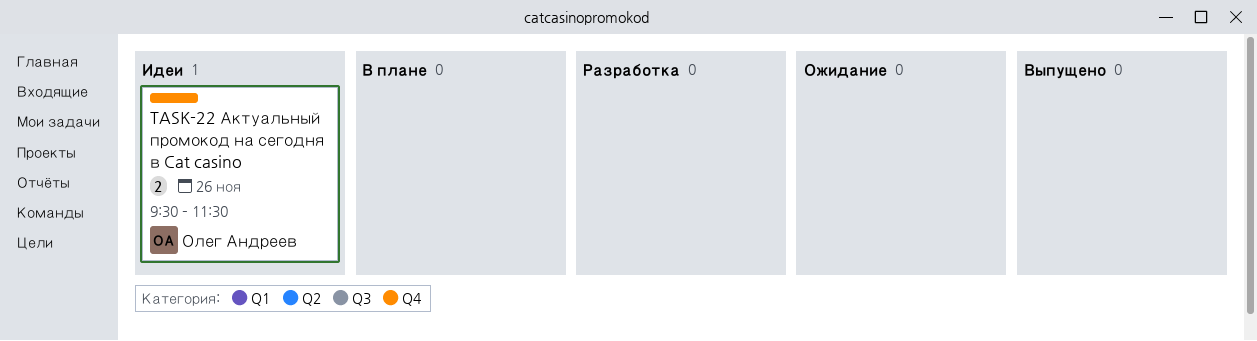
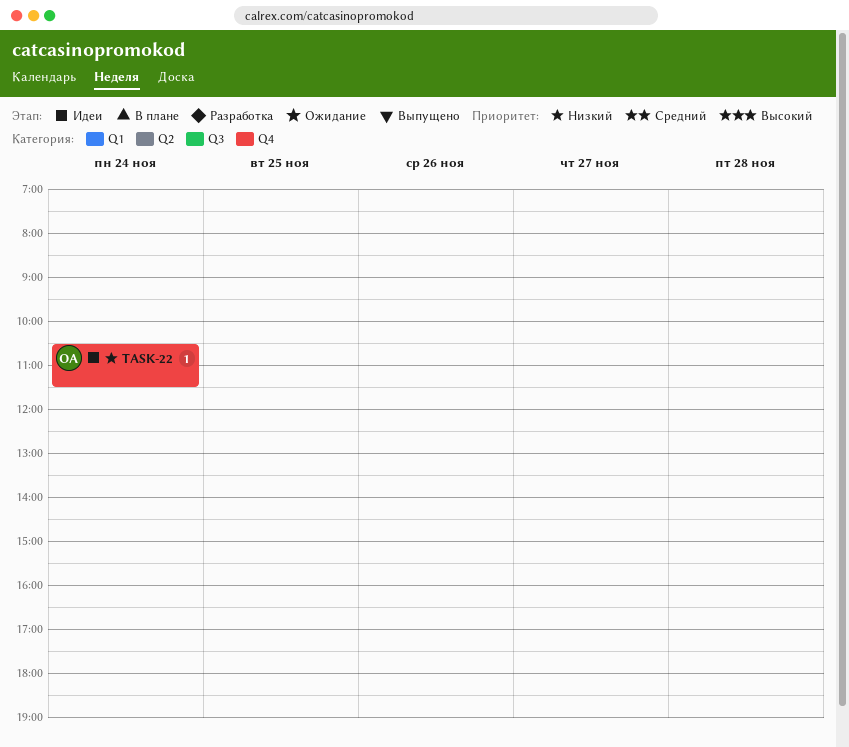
TASK-22, estimate: 2 -> 1
TASK-22, day: Nov 26 -> Nov 24
TASK-22, begins: 09:30 -> 10:30

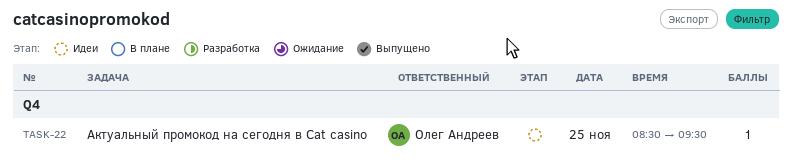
TASK-22, day: Nov 24 -> Nov 25
TASK-22, begins: 10:30 -> 08:30
TASK-22, ends: 11:30 -> 09:30

